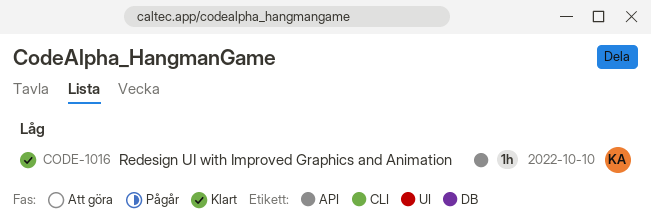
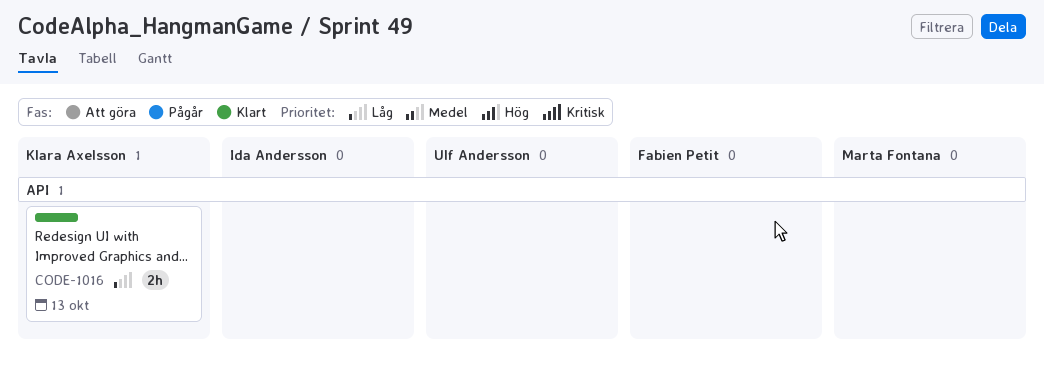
CODE-1016, estimate: 1h -> 2h
CODE-1016, due: Oct 10 -> Oct 13

